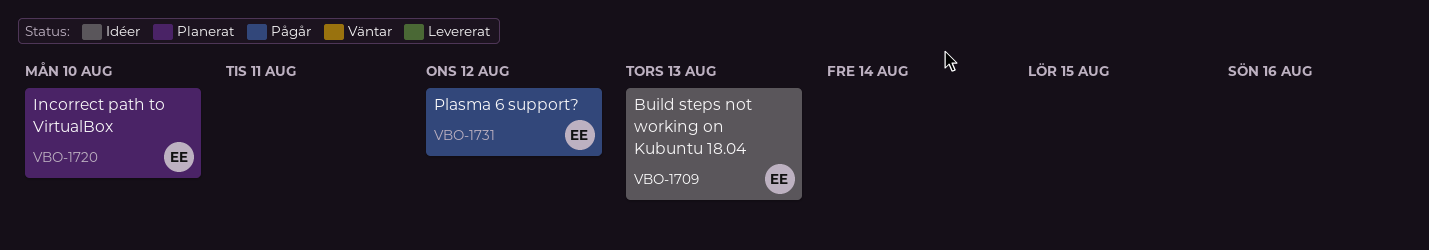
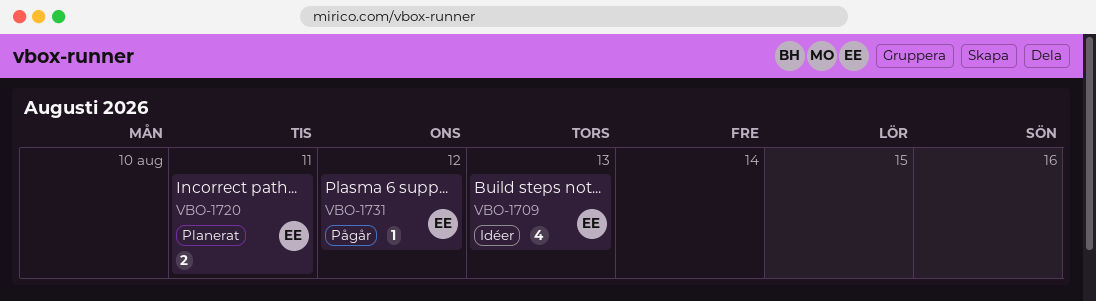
VBO-1720, due: Aug 10 -> Aug 11

